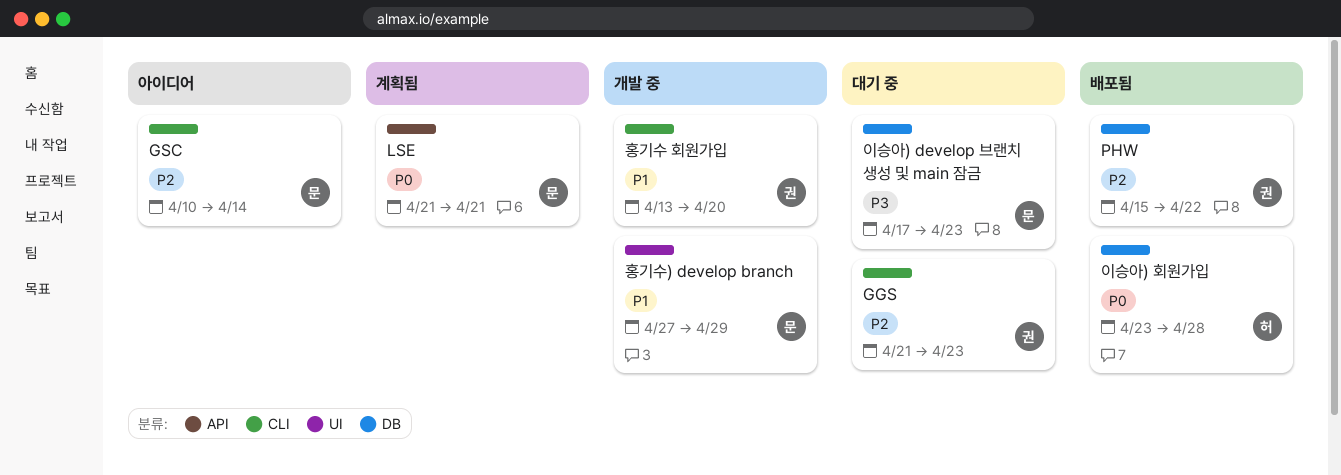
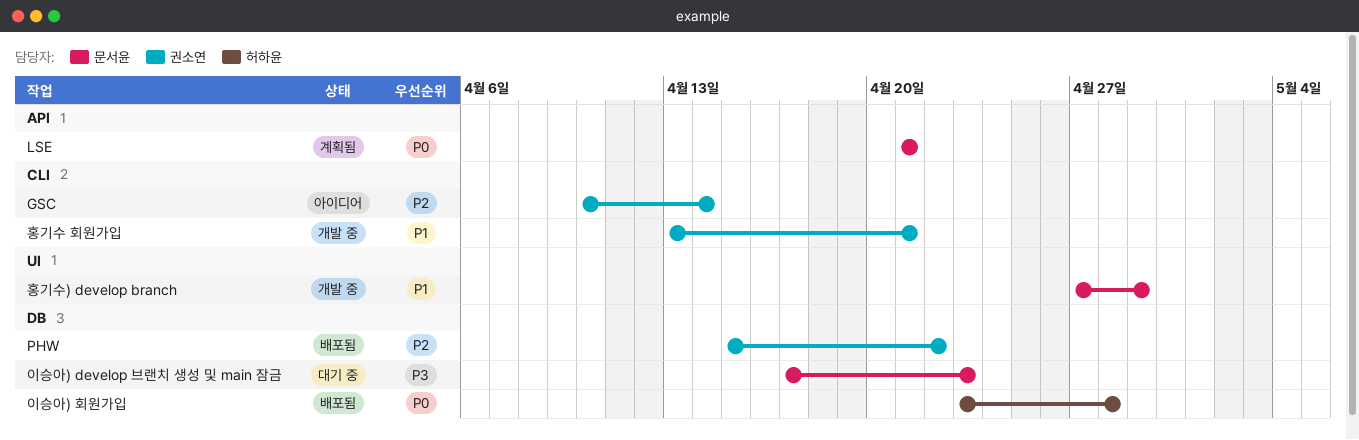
GGS: present -> none
GSC, owner: 문서윤 -> 권소연
홍기수 회원가입, due: Apr 20 -> Apr 21

